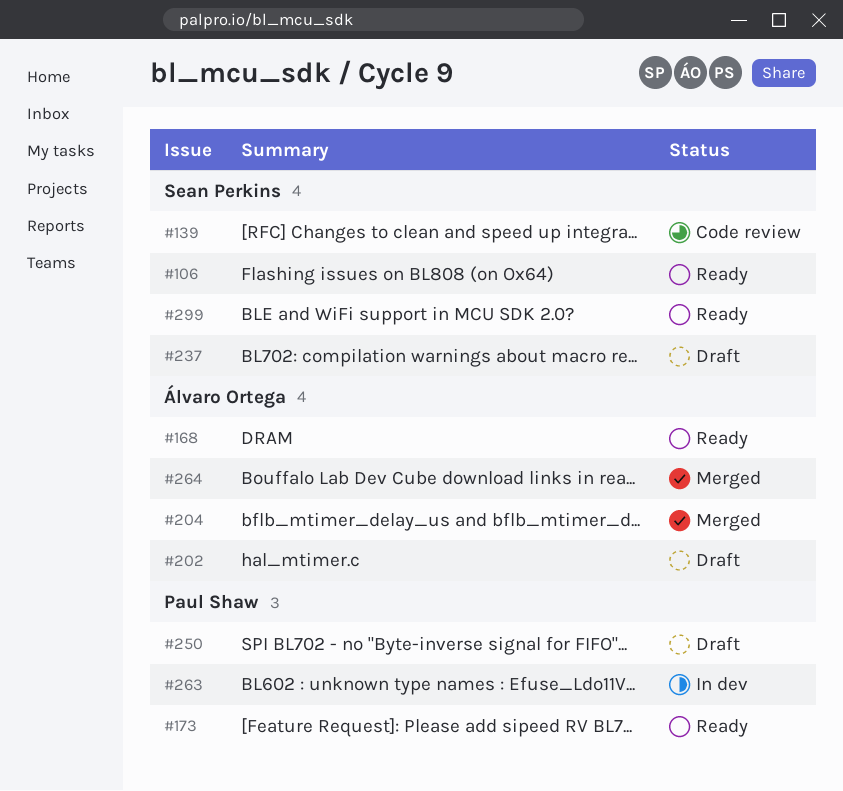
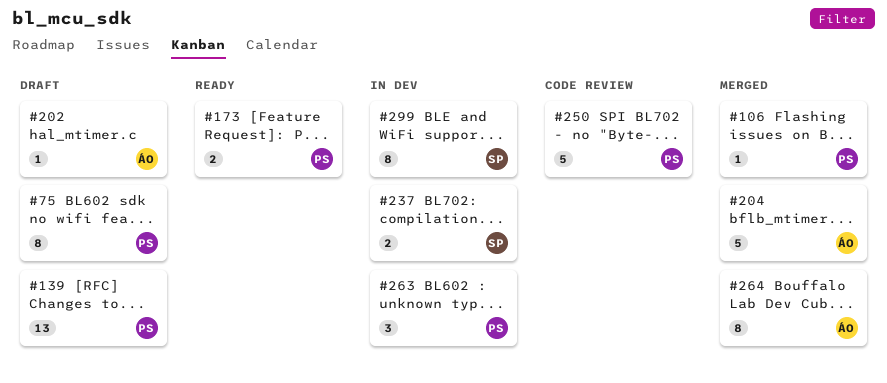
#75: none -> present
#106, status: Ready -> Merged
#106, owner: Sean Perkins -> Paul Shaw
#139, status: Code review -> Draft
#139, owner: Sean Perkins -> Paul Shaw
#168: present -> none
#237, status: Draft -> In dev
#250, status: Draft -> Code review
#299, status: Ready -> In dev

